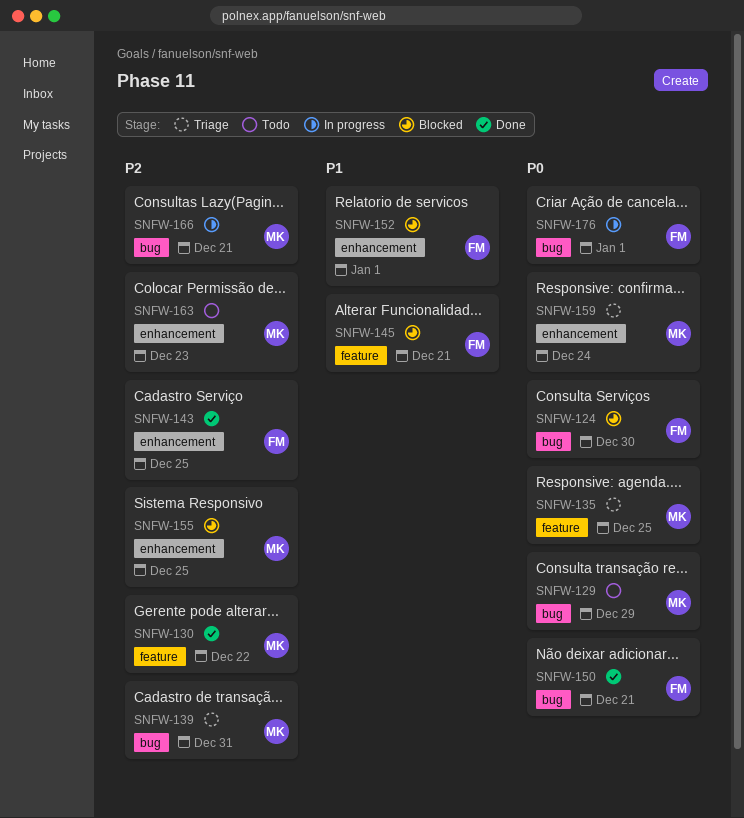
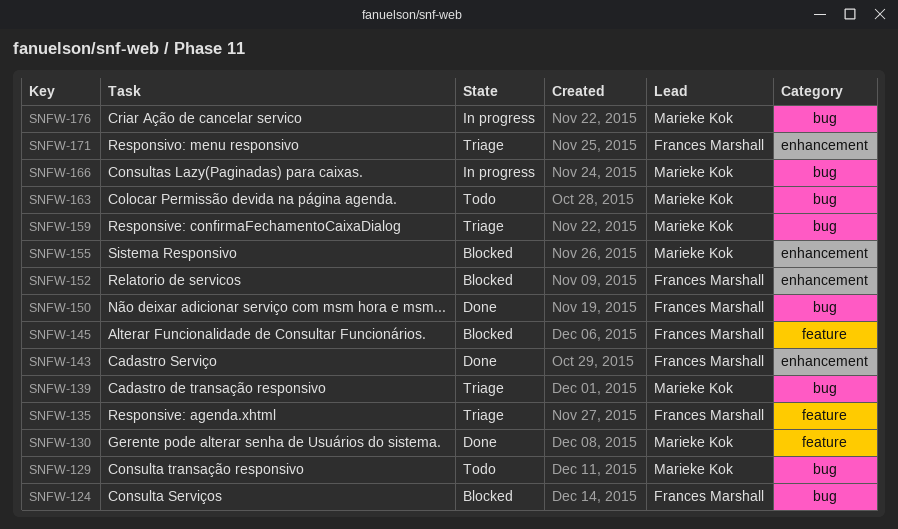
SNFW-135, owner: Marieke Kok -> Frances Marshall
SNFW-159, label: enhancement -> bug
SNFW-163, label: enhancement -> bug
SNFW-171: none -> present
SNFW-176, owner: Frances Marshall -> Marieke Kok

